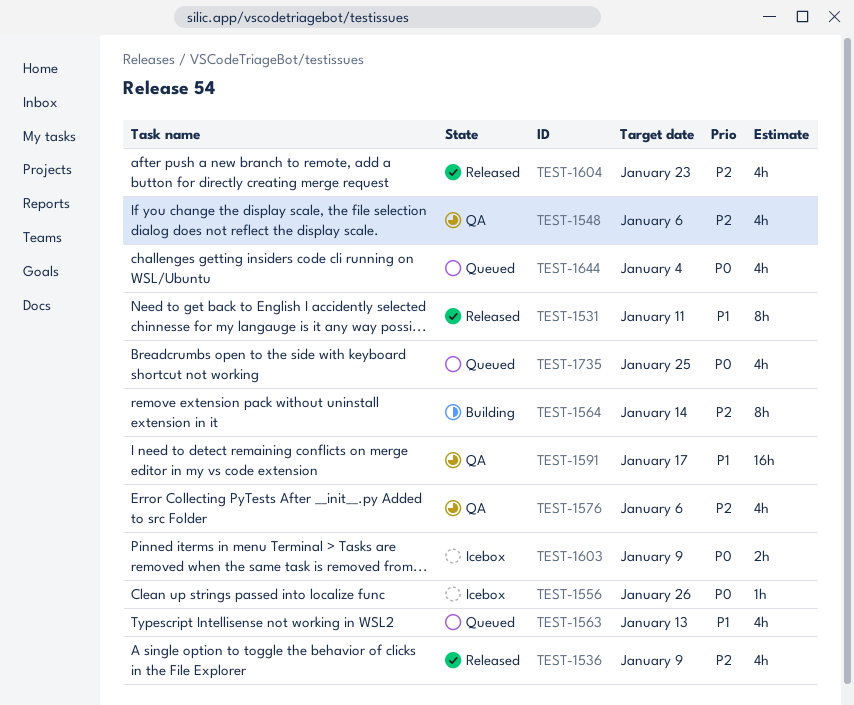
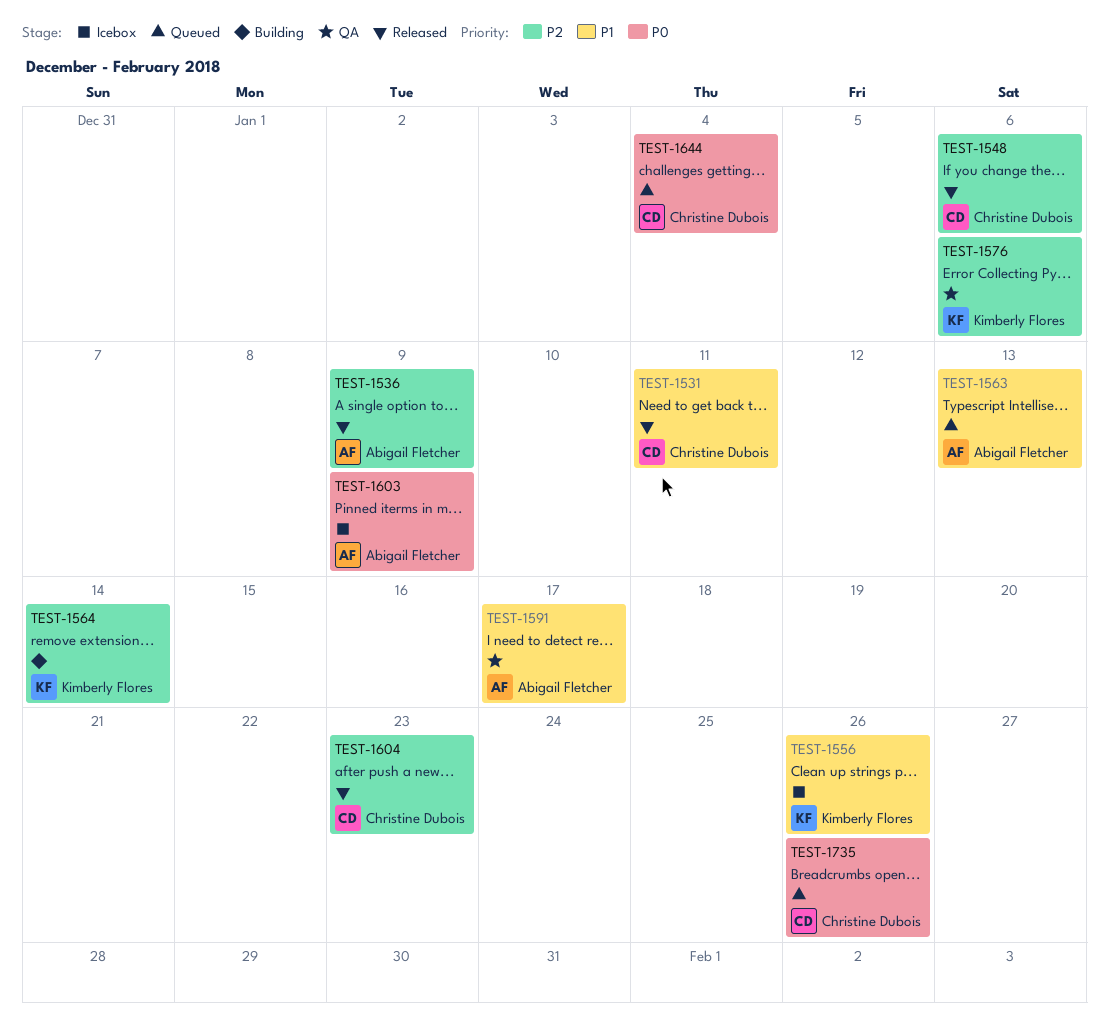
TEST-1548, status: QA -> Released
TEST-1556, priority: P0 -> P1
TEST-1735, due: Jan 25 -> Jan 26

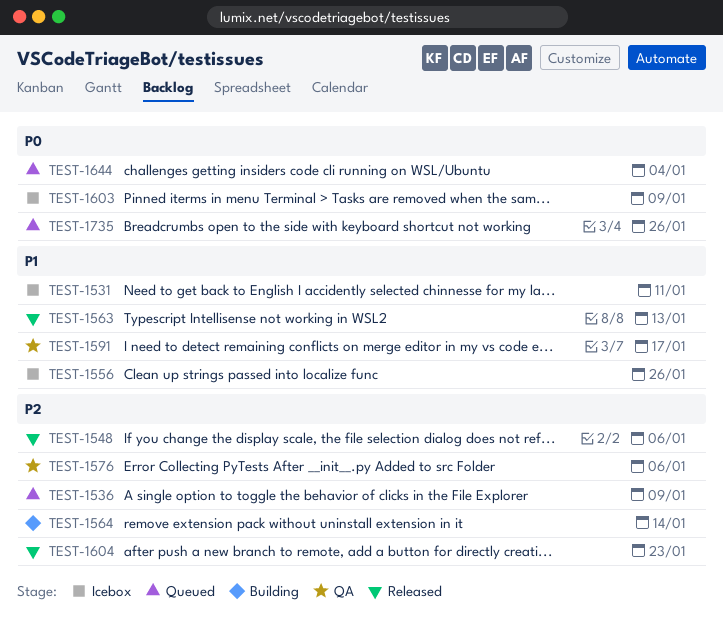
TEST-1531, status: Released -> Icebox
TEST-1536, status: Released -> Queued
TEST-1563, status: Queued -> Released

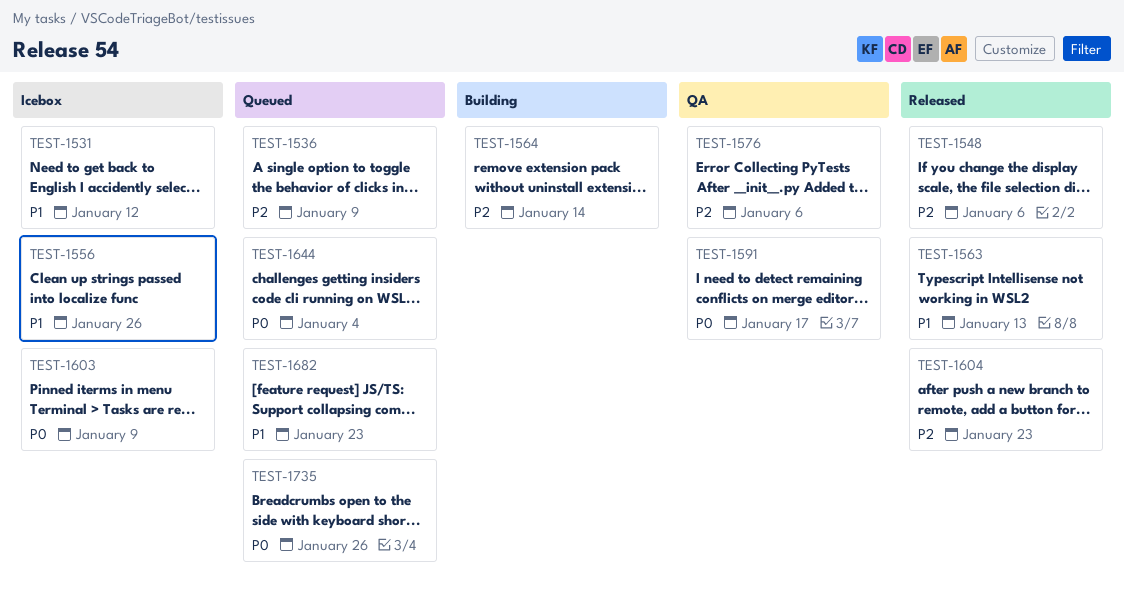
TEST-1531, due: Jan 11 -> Jan 12
TEST-1591, priority: P1 -> P0
TEST-1682: none -> present

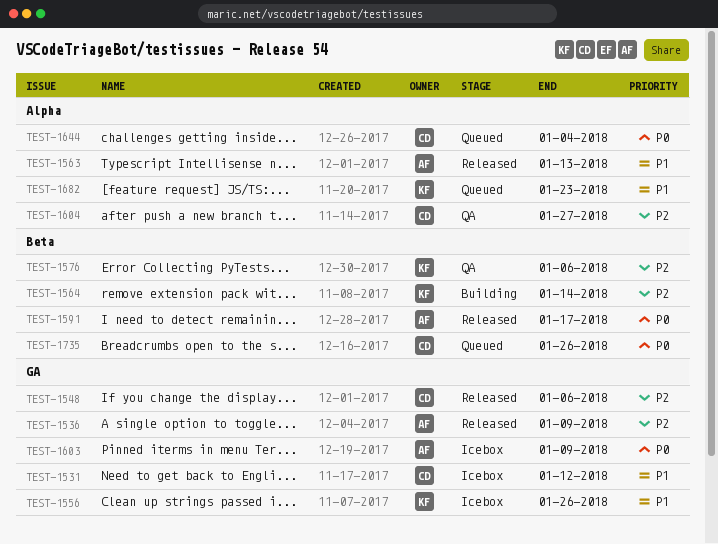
TEST-1536, status: Queued -> Released
TEST-1591, status: QA -> Released
TEST-1604, status: Released -> QA
TEST-1604, due: Jan 23 -> Jan 27

